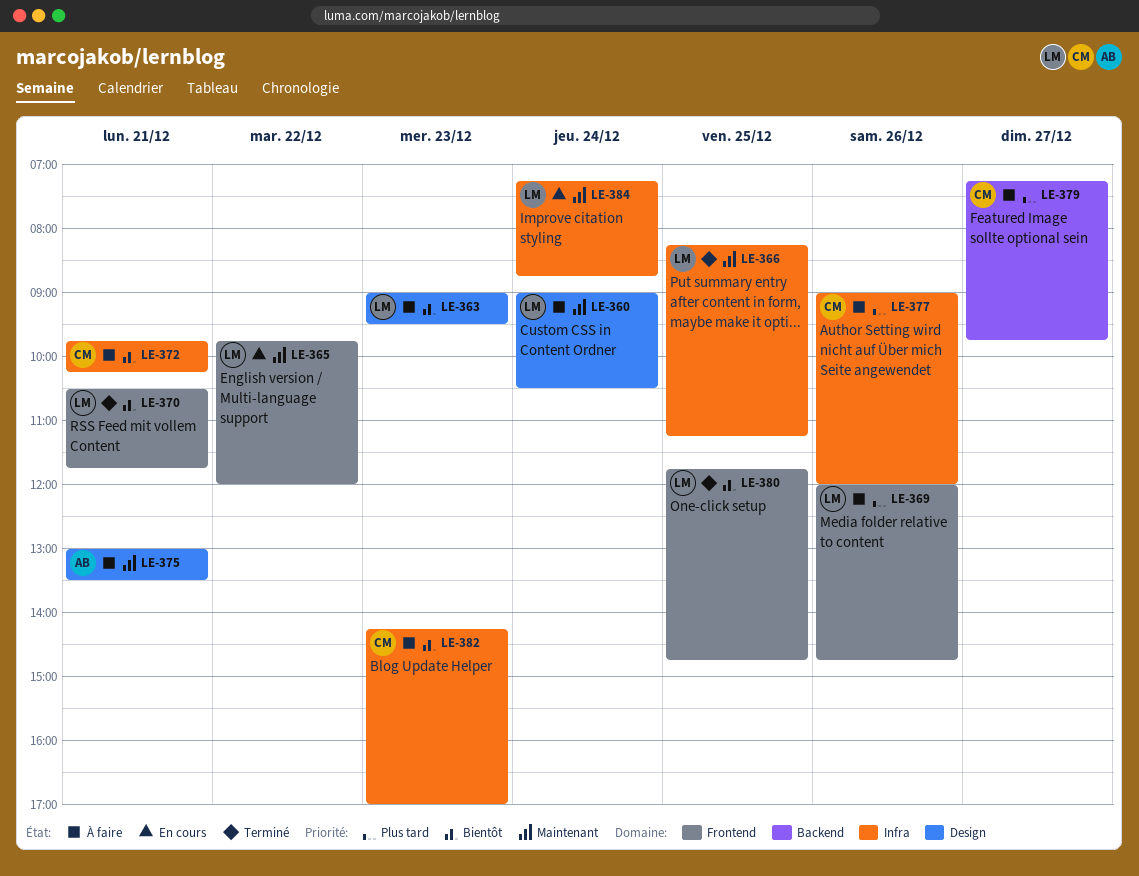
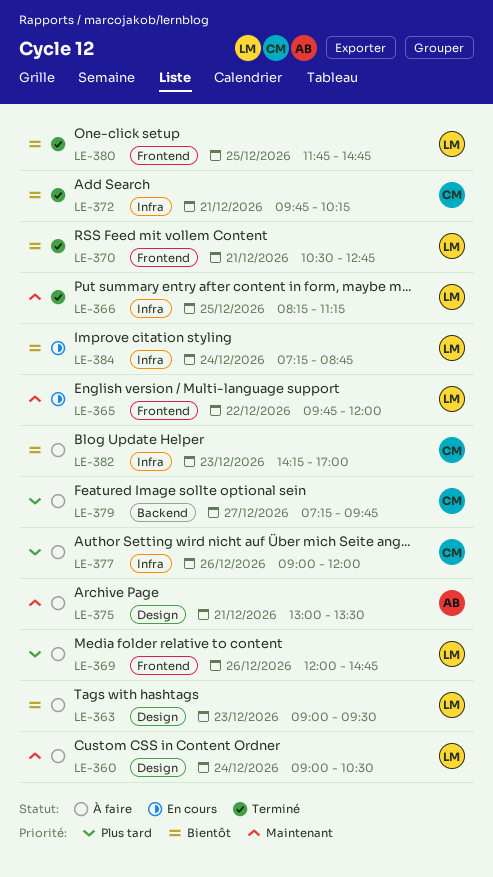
LE-370, ends: 11:45 -> 12:45
LE-372, status: À faire -> Terminé
LE-384, priority: Maintenant -> Bientôt

